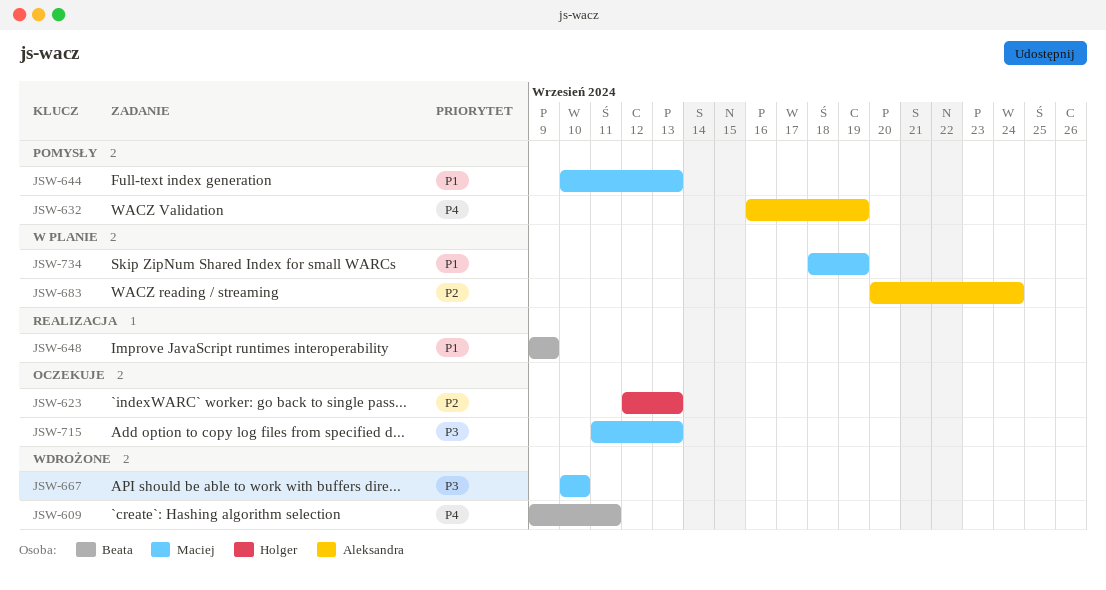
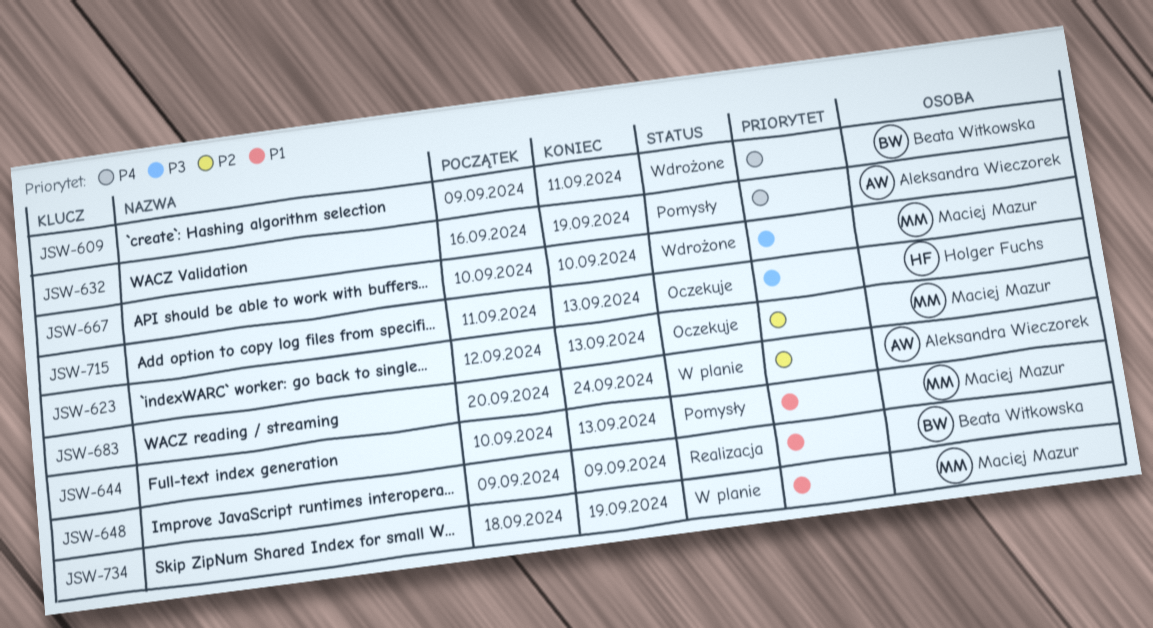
JSW-623, owner: Holger Fuchs -> Maciej Mazur
JSW-715, owner: Maciej Mazur -> Holger Fuchs

